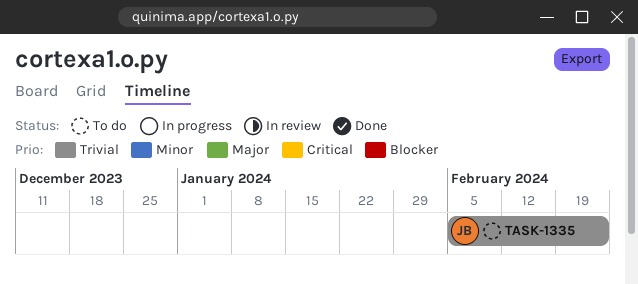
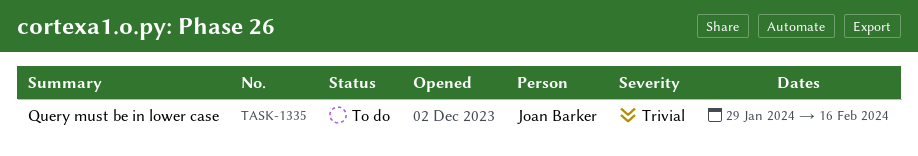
TASK-1335, start: Feb 5 -> Jan 29
TASK-1335, due: Feb 23 -> Feb 16

